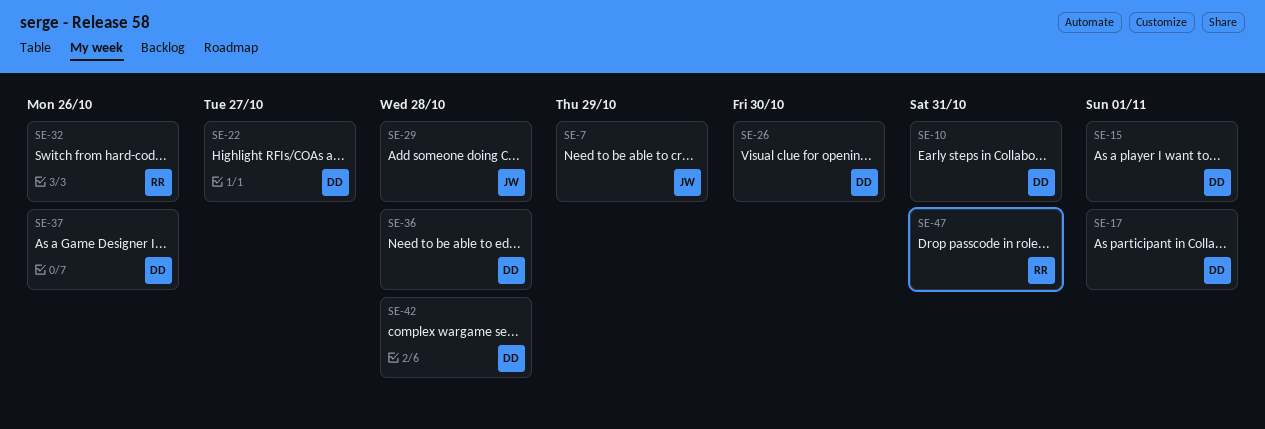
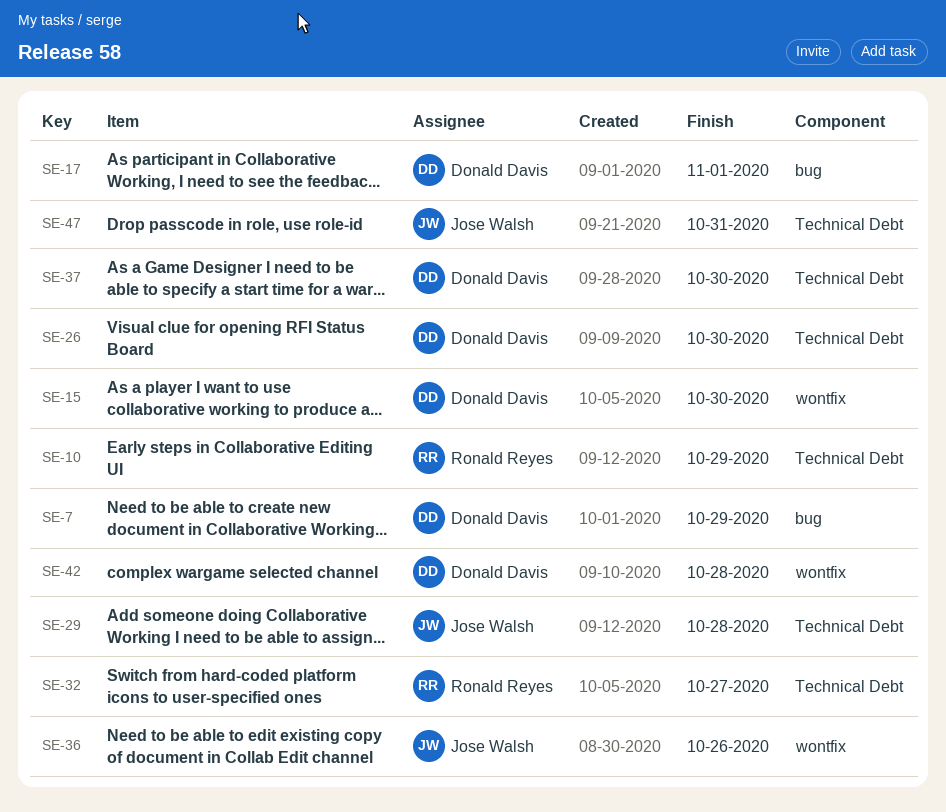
SE-7, owner: Jose Walsh -> Donald Davis
SE-10, owner: Donald Davis -> Ronald Reyes
SE-10, due: Oct 31 -> Oct 29
SE-15, due: Nov 1 -> Oct 30
SE-22: present -> none
SE-32, due: Oct 26 -> Oct 27
SE-36, owner: Donald Davis -> Jose Walsh
SE-36, due: Oct 28 -> Oct 26
SE-37, due: Oct 26 -> Oct 30
SE-47, owner: Ronald Reyes -> Jose Walsh

